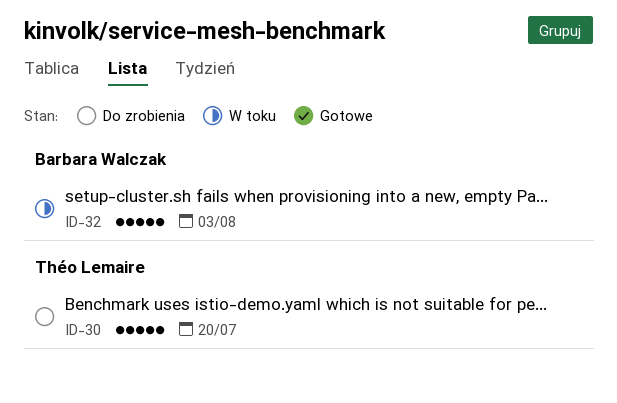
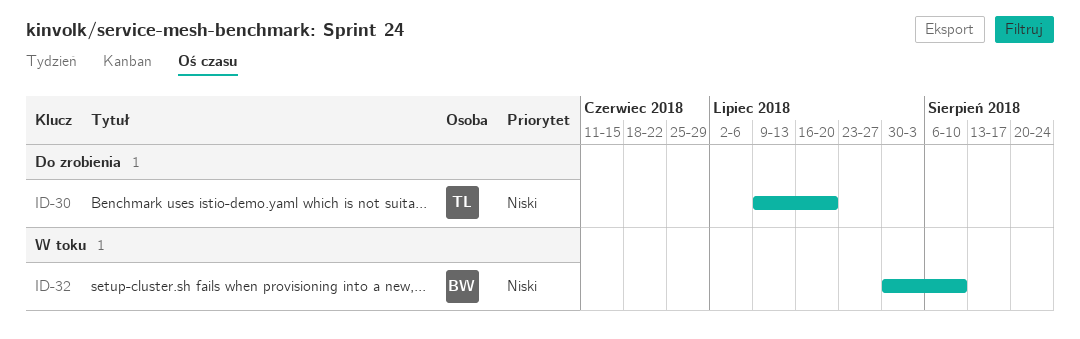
ID-32, due: Aug 3 -> Aug 10

